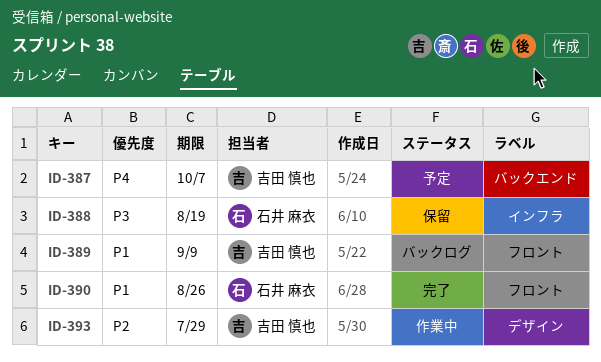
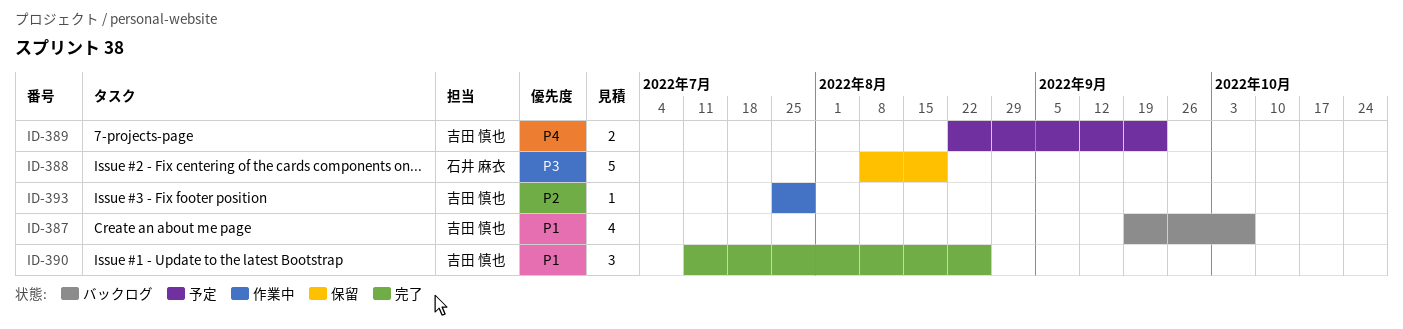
ID-387, status: 予定 -> バックログ
ID-387, priority: P4 -> P1
ID-389, status: バックログ -> 予定
ID-389, priority: P1 -> P4
ID-389, due: Sep 9 -> Sep 23
ID-390, owner: 石井 麻衣 -> 吉田 慎也

